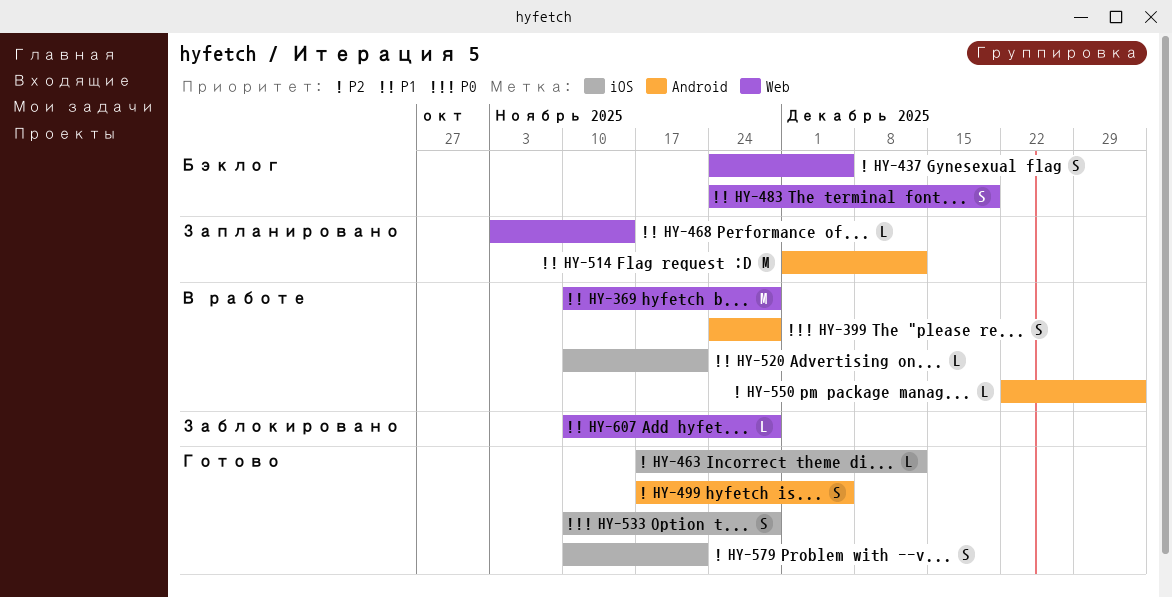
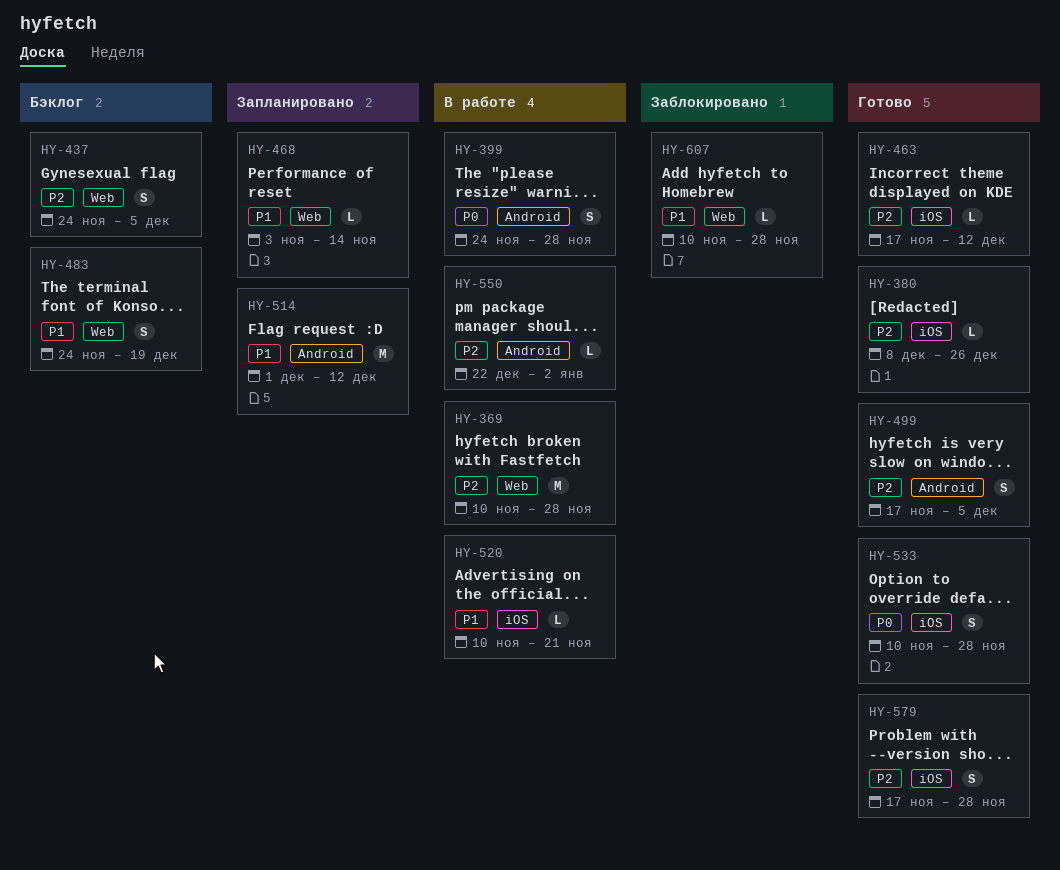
HY-369, priority: P1 -> P2
HY-380: none -> present
HY-579, start: Nov 10 -> Nov 17
HY-579, due: Nov 21 -> Nov 28

